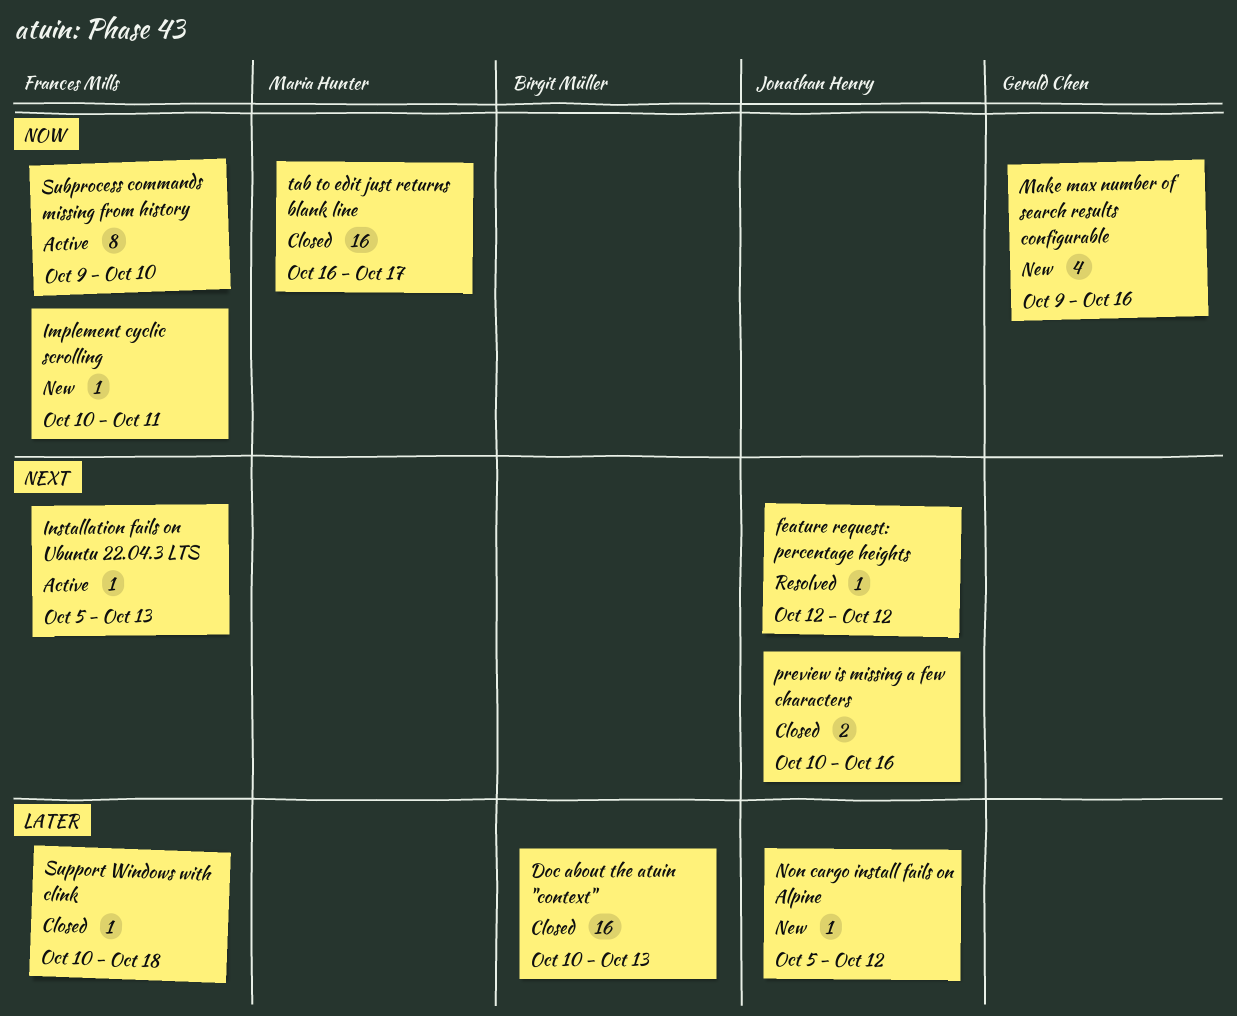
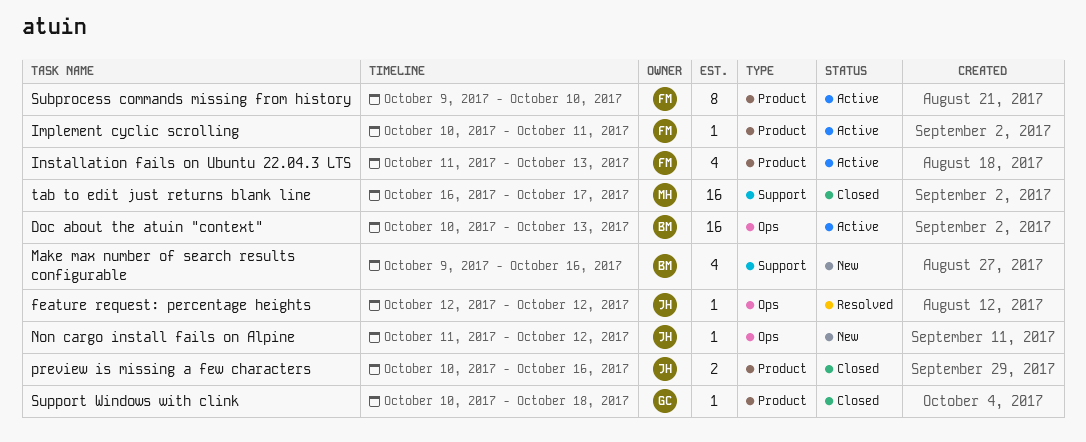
Doc about the atuin "context", status: Closed -> Active
Implement cyclic scrolling, status: New -> Active
Installation fails on Ubuntu 22.04.3 LTS, estimate: 1 -> 4
Installation fails on Ubuntu 22.04.3 LTS, start: Oct 5 -> Oct 11
Make max number of search results configurable, owner: Gerald Chen -> Birgit Müller
Non cargo install fails on Alpine, start: Oct 5 -> Oct 11
Support Windows with clink, owner: Frances Mills -> Gerald Chen

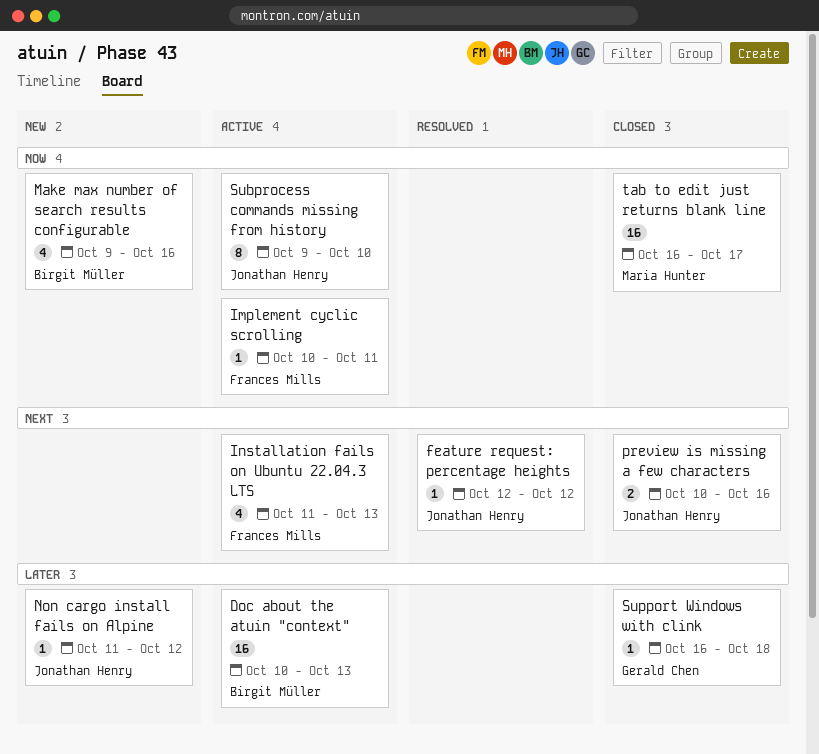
Subprocess commands missing from history, owner: Frances Mills -> Jonathan Henry
Support Windows with clink, start: Oct 10 -> Oct 16

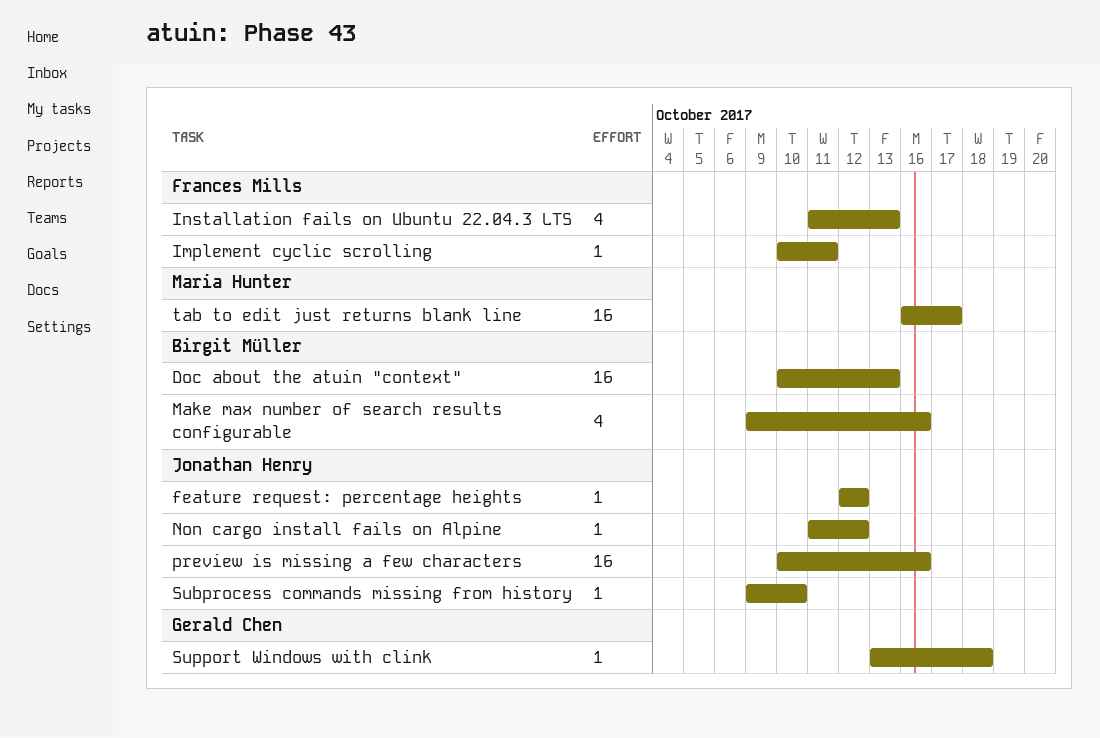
preview is missing a few characters, estimate: 2 -> 16
Subprocess commands missing from history, estimate: 8 -> 1
Support Windows with clink, start: Oct 16 -> Oct 13

